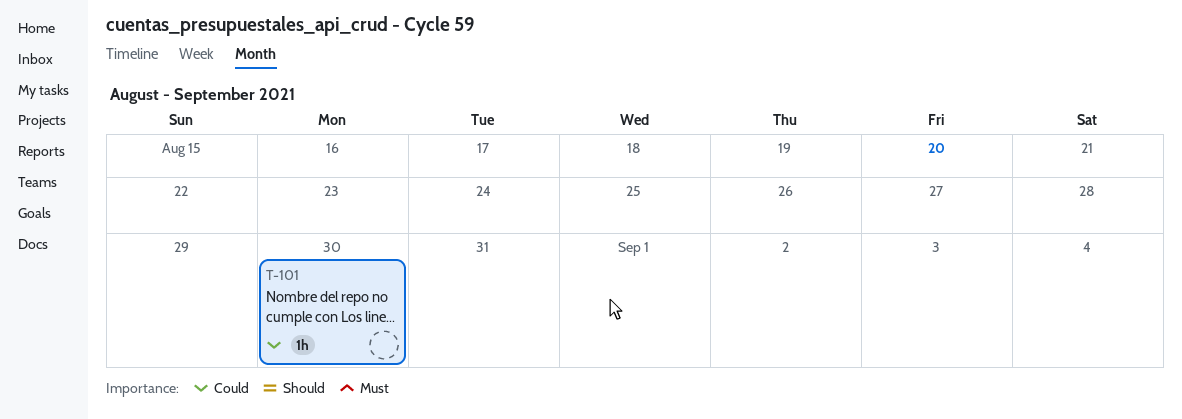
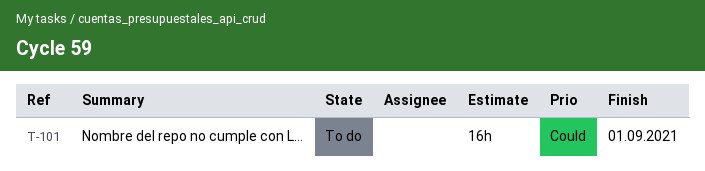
T-101, estimate: 1h -> 16h
T-101, due: Aug 30 -> Sep 1

